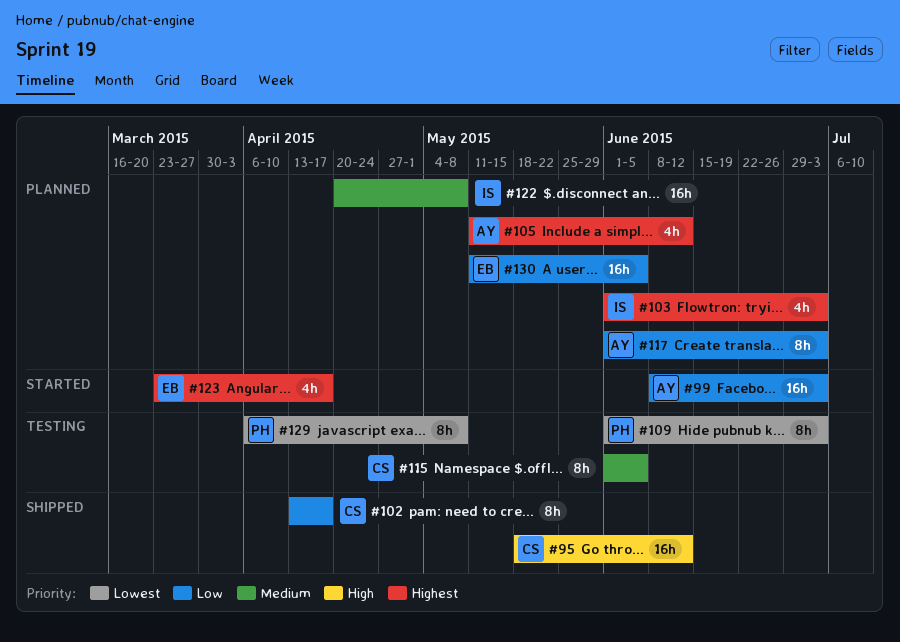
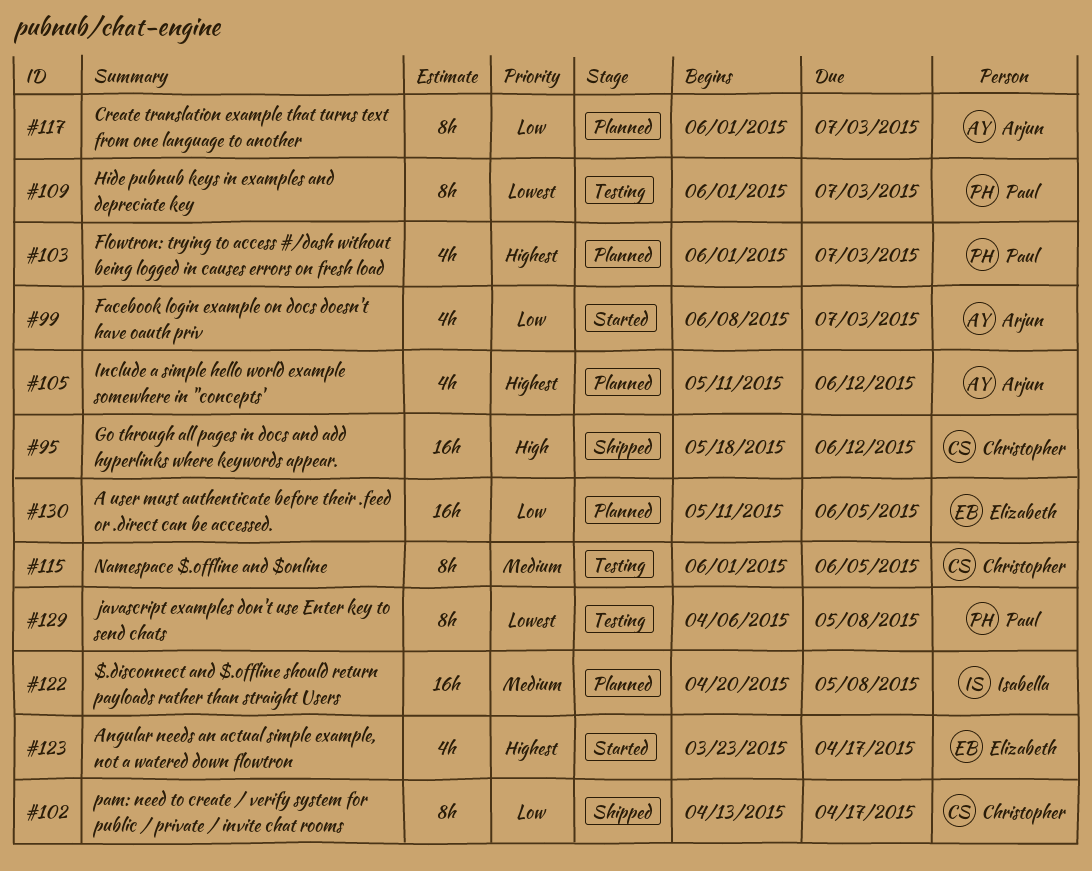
#99, estimate: 16h -> 4h
#103, owner: Isabella -> Paul

